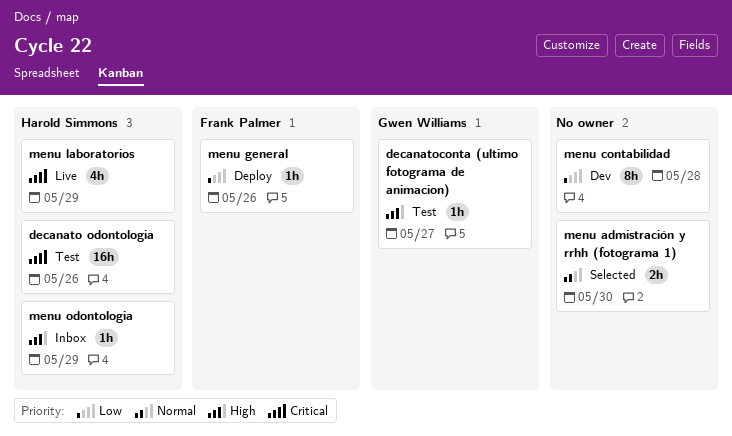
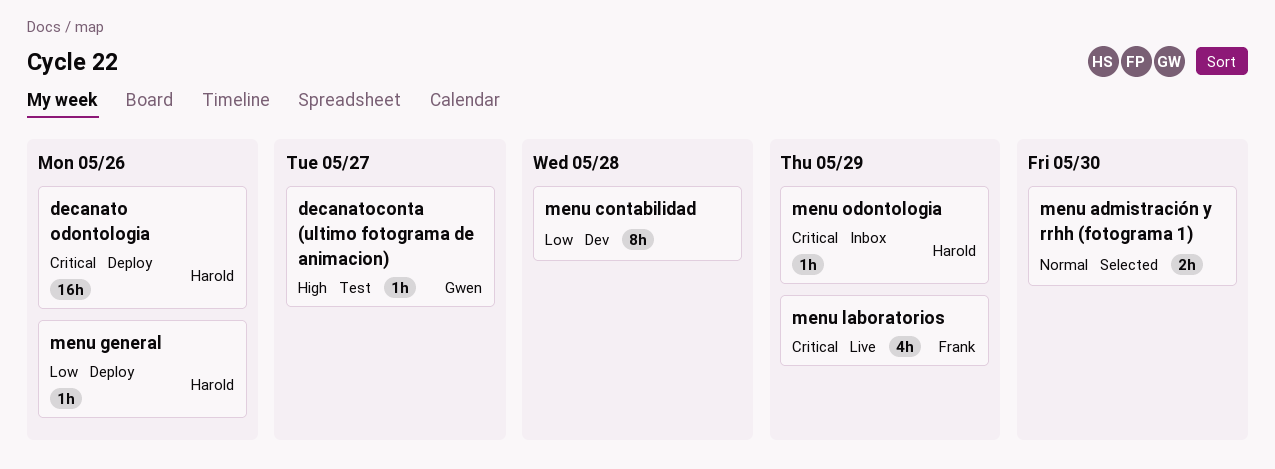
decanato odontologia, status: Test -> Deploy
menu general, owner: Frank Palmer -> Harold Simmons
menu laboratorios, owner: Harold Simmons -> Frank Palmer
menu odontologia, priority: High -> Critical

